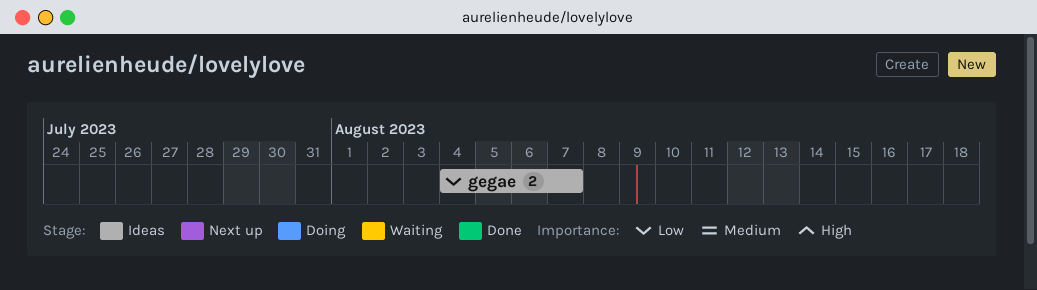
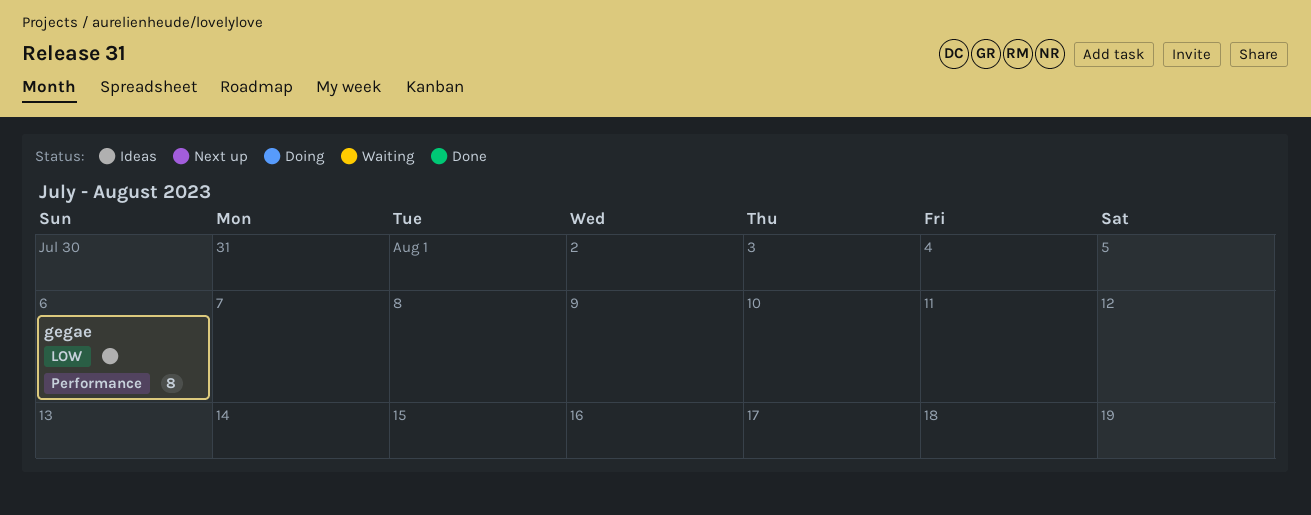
gegae, estimate: 2 -> 8
gegae, due: Aug 7 -> Aug 6

